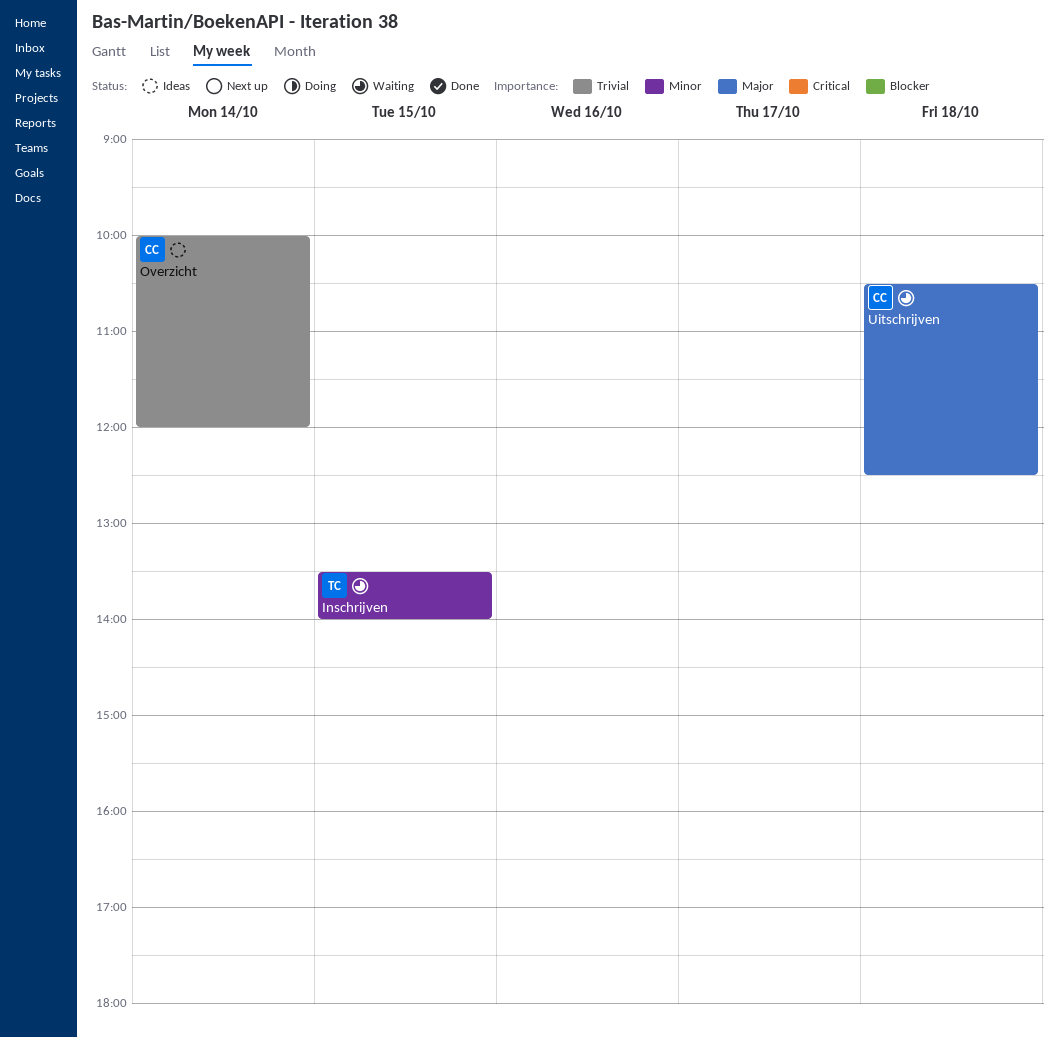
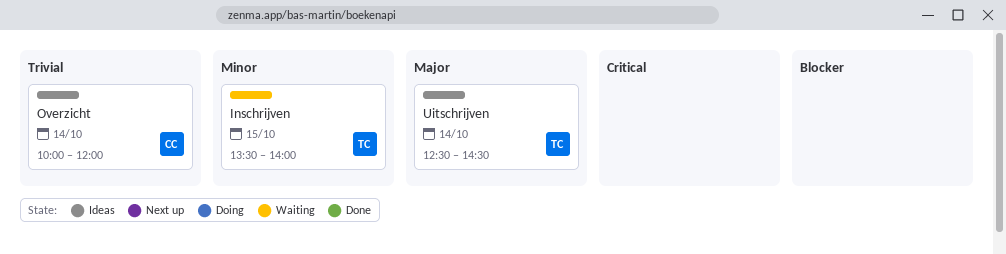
Uitschrijven, status: Waiting -> Ideas
Uitschrijven, owner: CC -> TC
Uitschrijven, day: Oct 18 -> Oct 14
Uitschrijven, begins: 10:30 -> 12:30
Uitschrijven, ends: 12:30 -> 14:30

